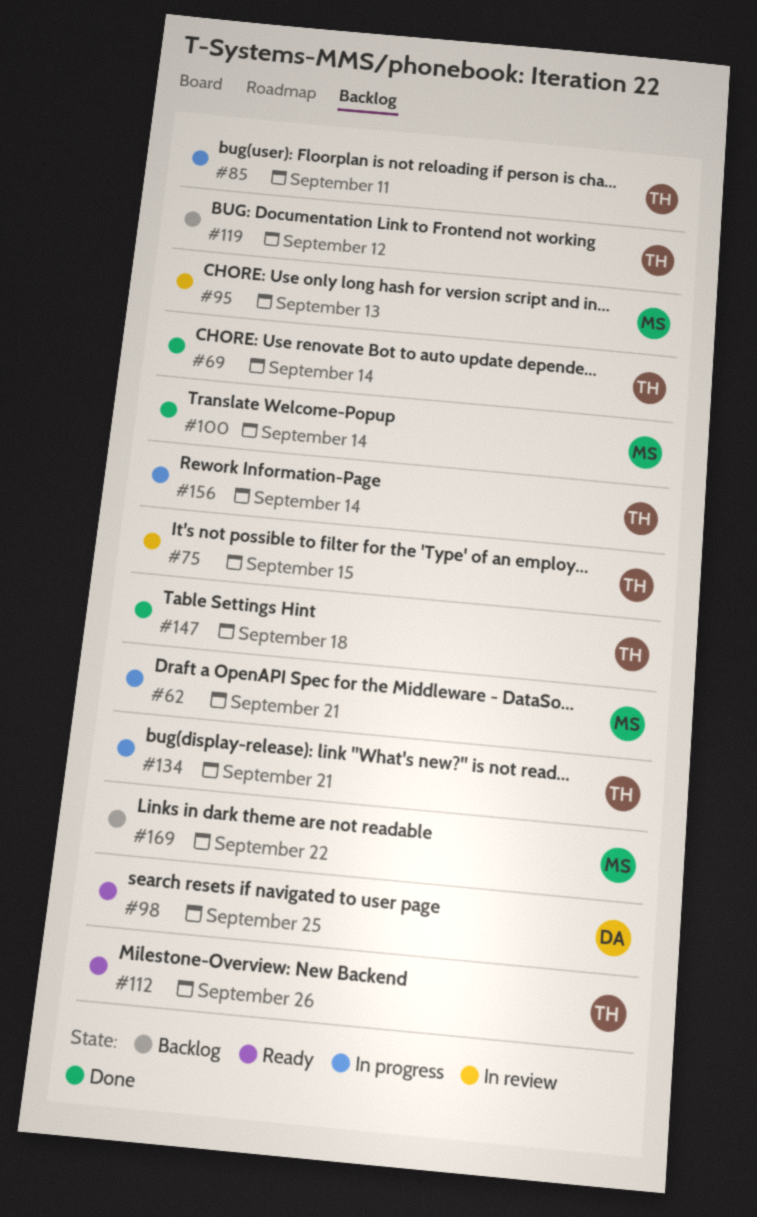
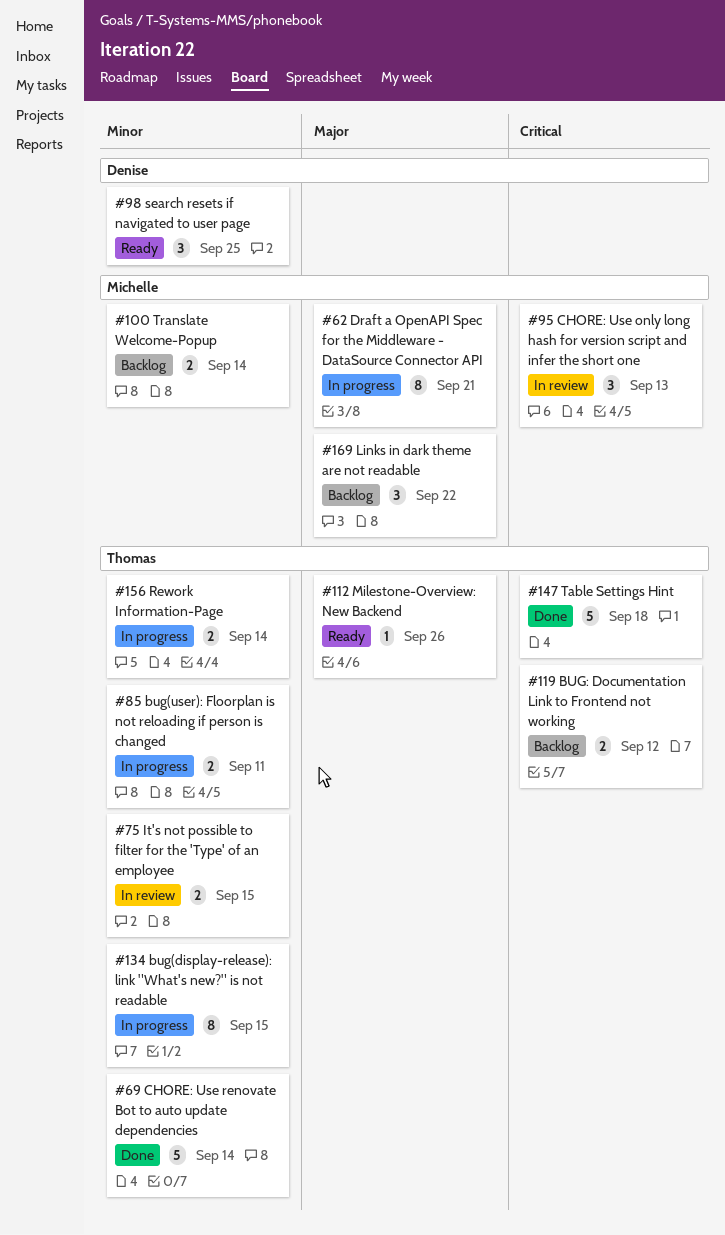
#100, status: Done -> Backlog
#134, due: Sep 21 -> Sep 15

